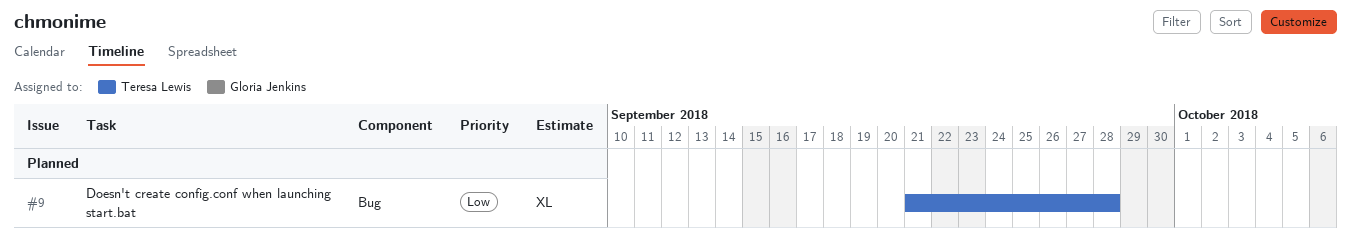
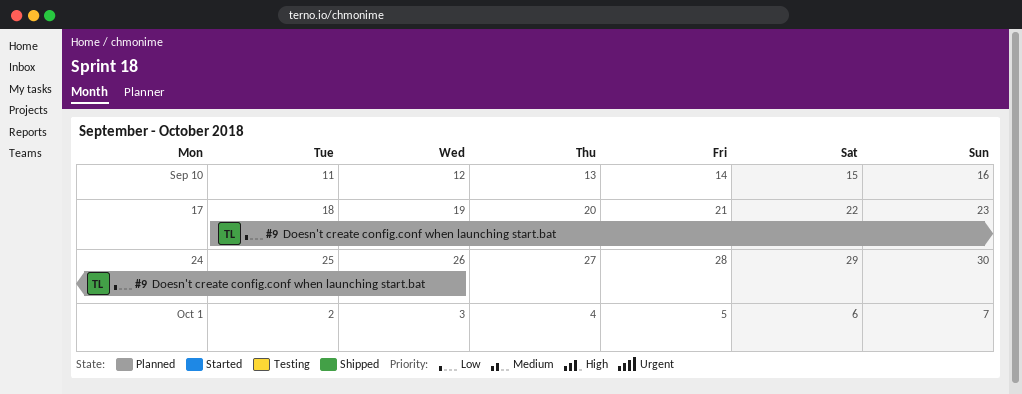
#9, start: Sep 21 -> Sep 18
#9, due: Sep 28 -> Sep 26

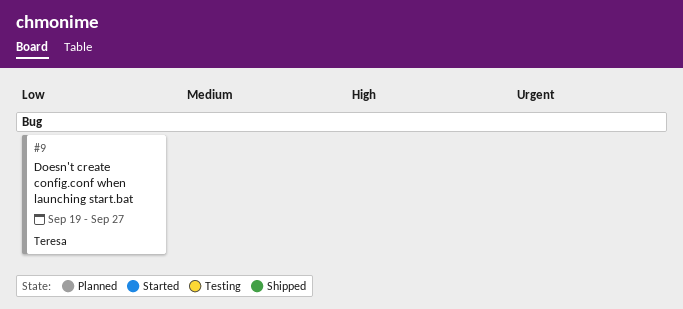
#9, start: Sep 18 -> Sep 19
#9, due: Sep 26 -> Sep 27

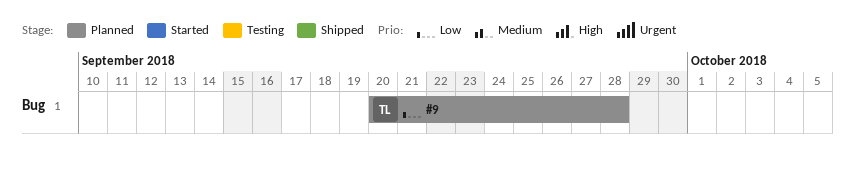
#9, start: Sep 19 -> Sep 20
#9, due: Sep 27 -> Sep 28

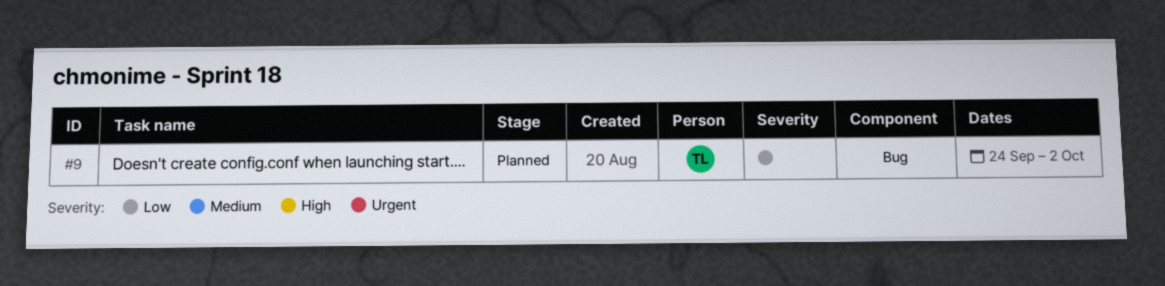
#9, start: Sep 20 -> Sep 24
#9, due: Sep 28 -> Oct 2

